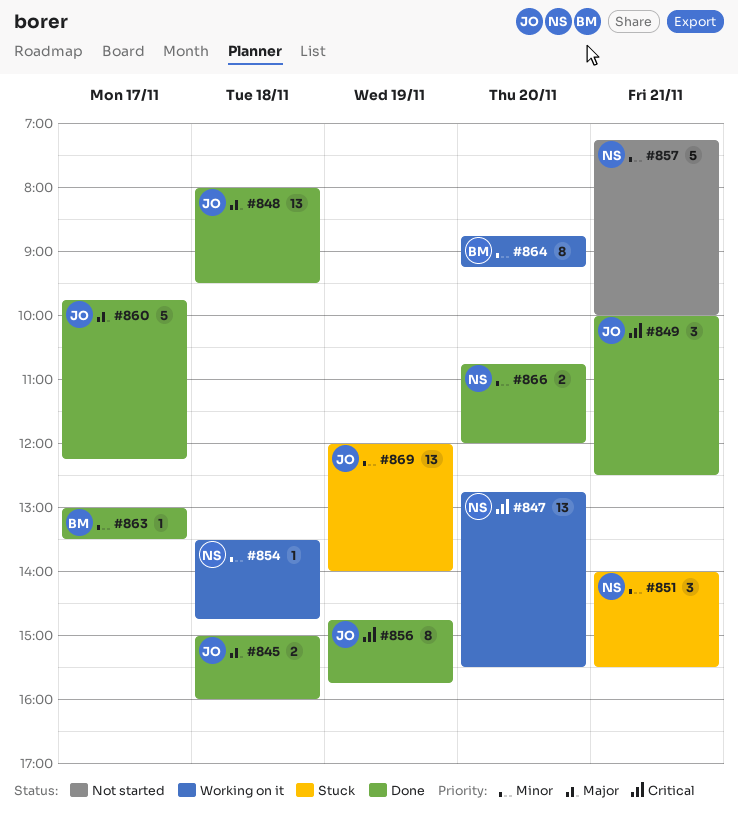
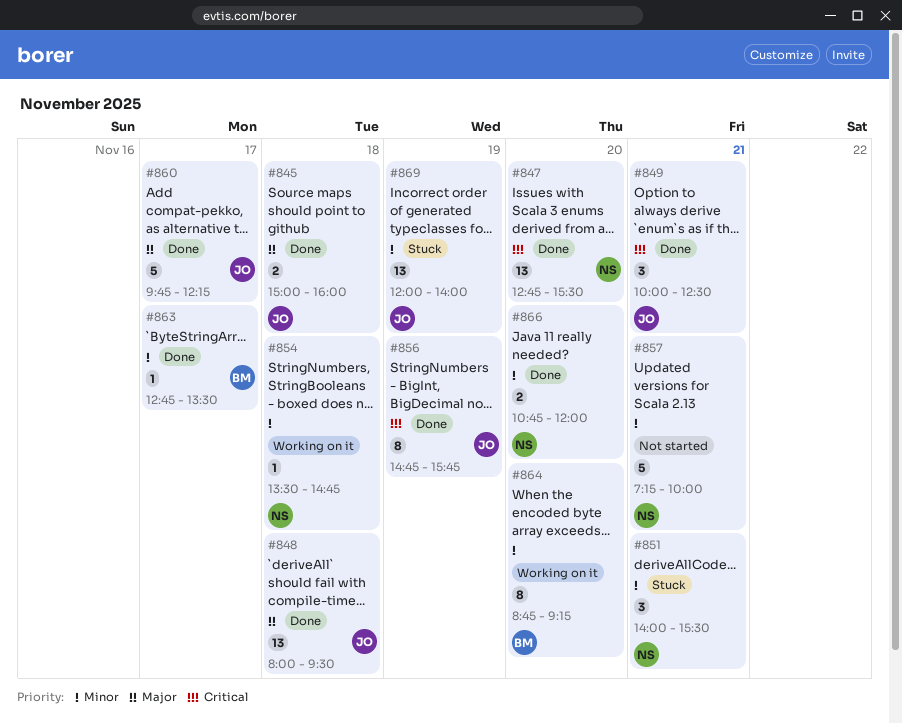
#847, status: Working on it -> Done
#863, begins: 13:00 -> 12:45

